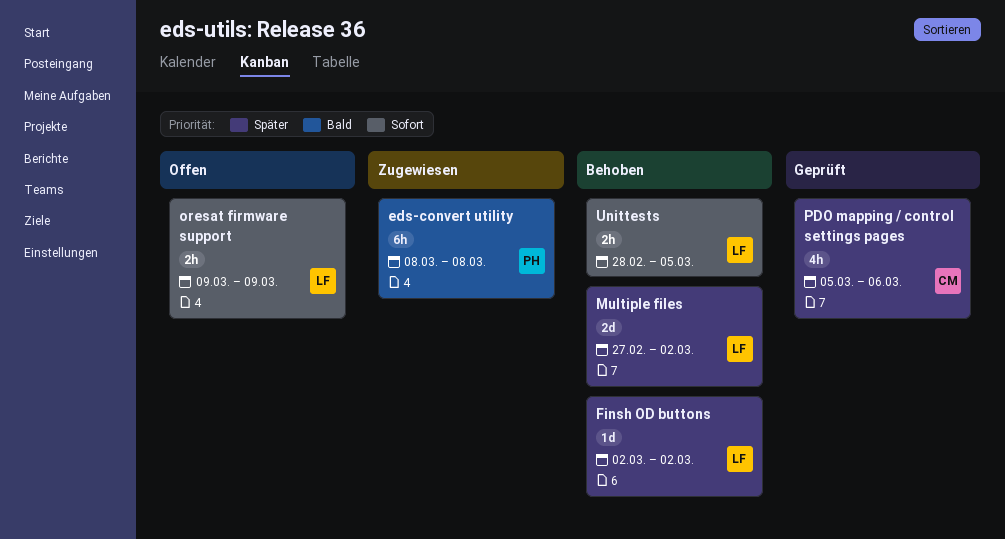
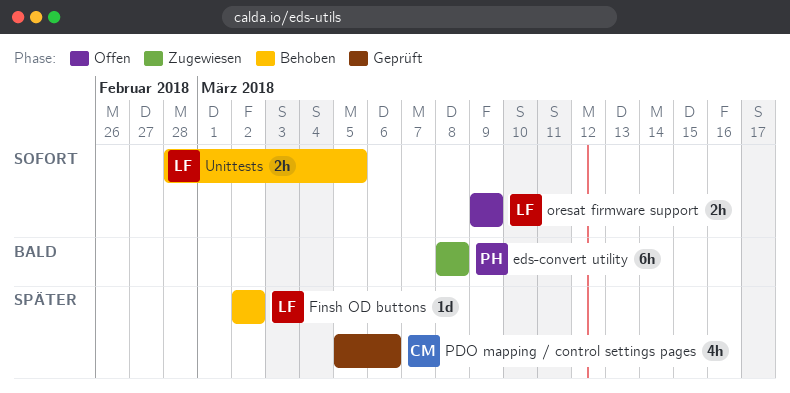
Multiple files: present -> none

